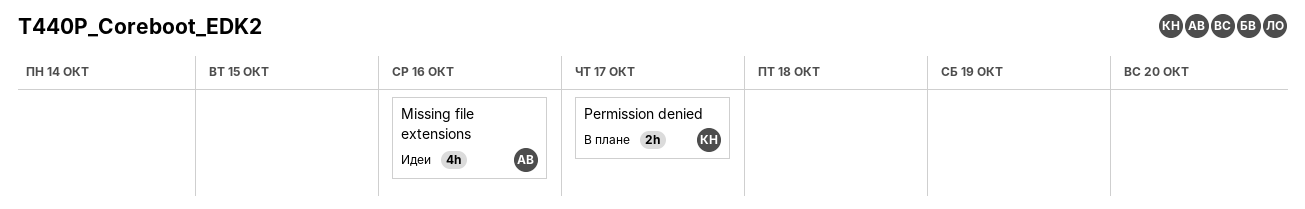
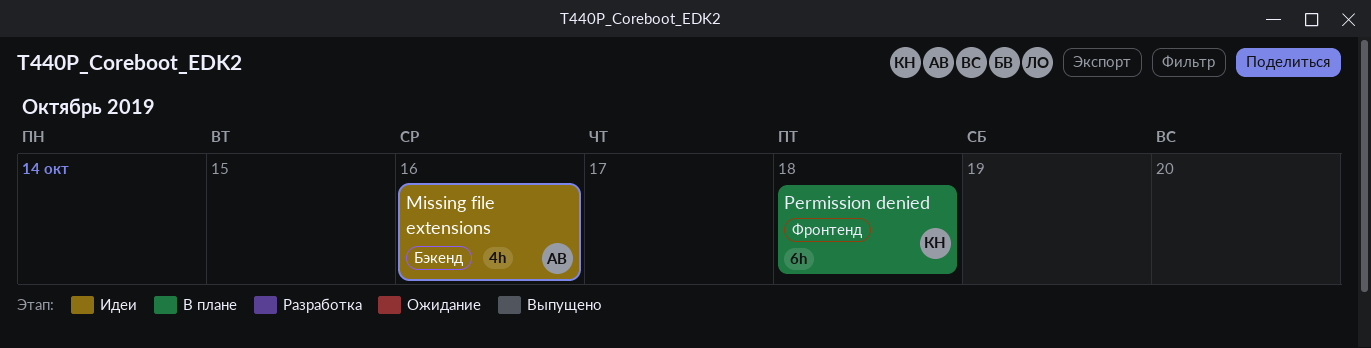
Permission denied, estimate: 2h -> 6h
Permission denied, due: Oct 17 -> Oct 18

